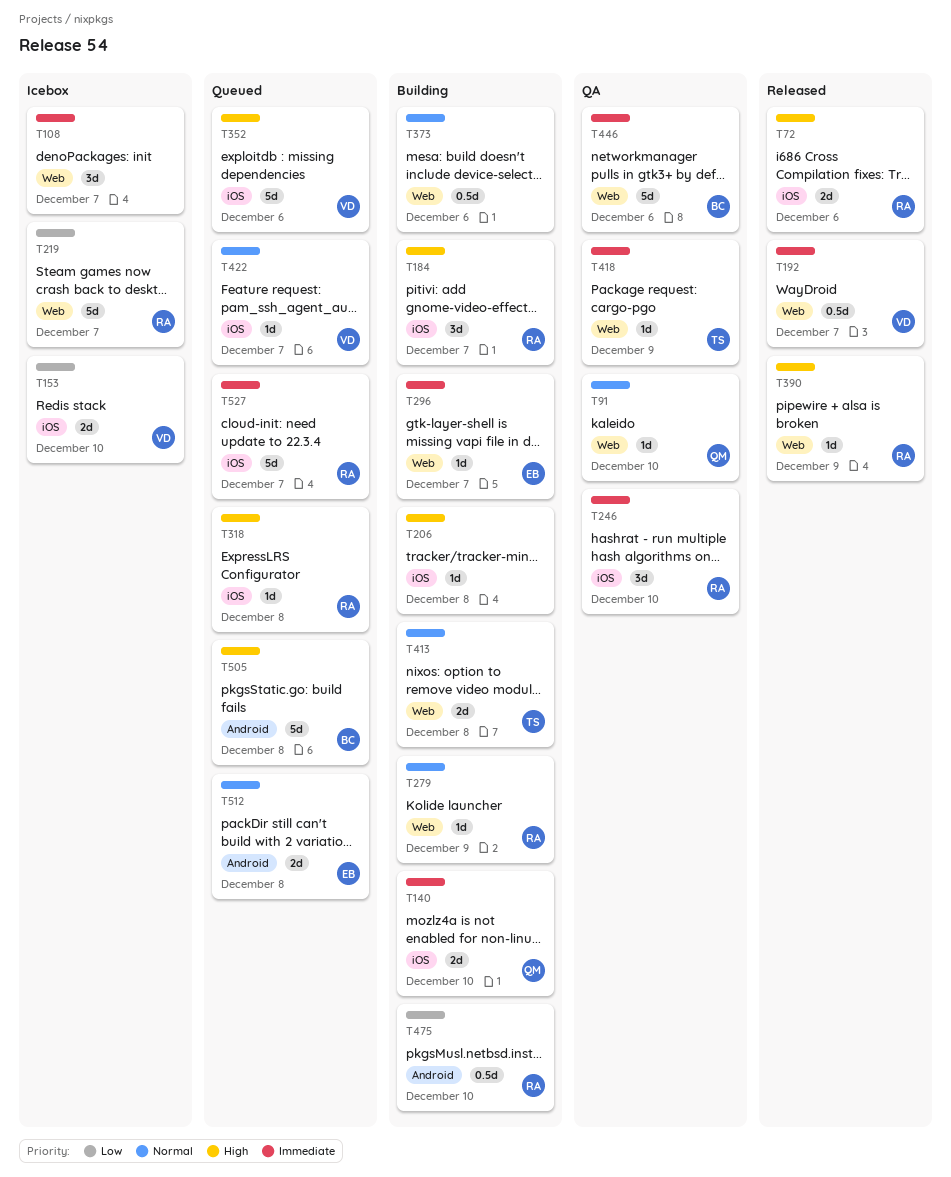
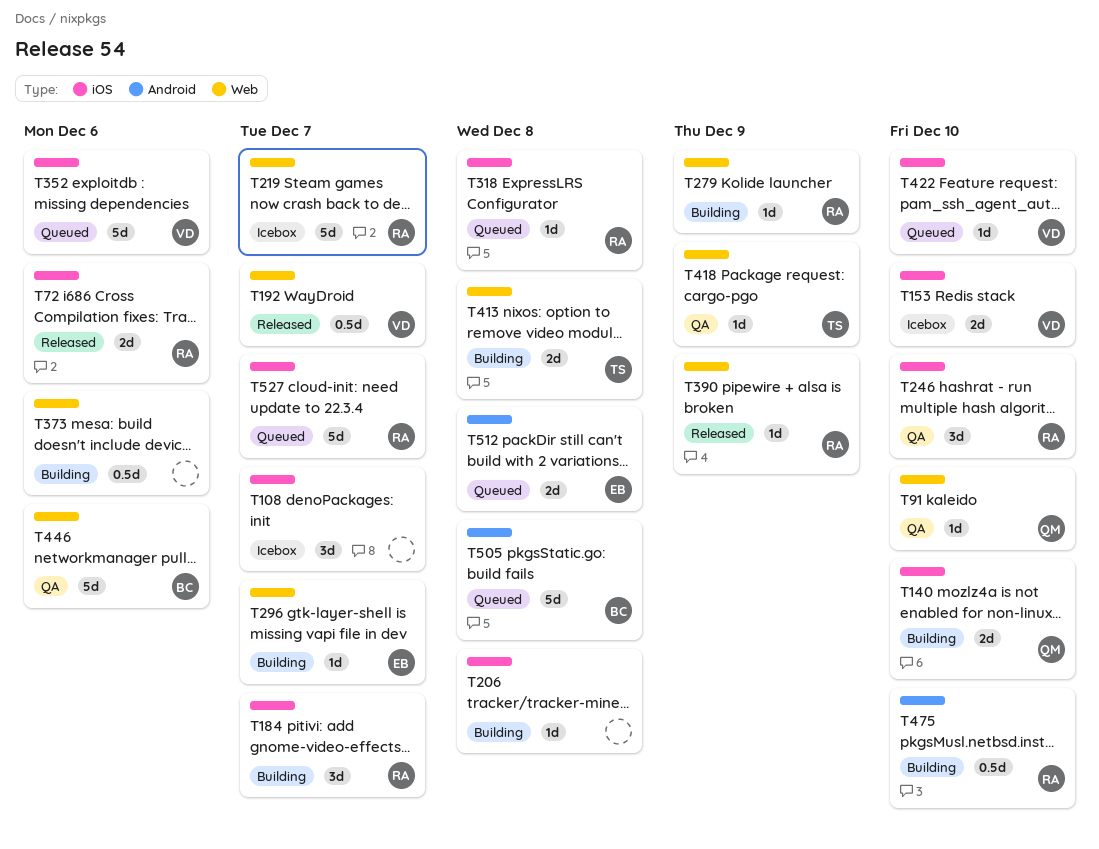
T108, label: Web -> iOS
T422, due: Dec 7 -> Dec 10

